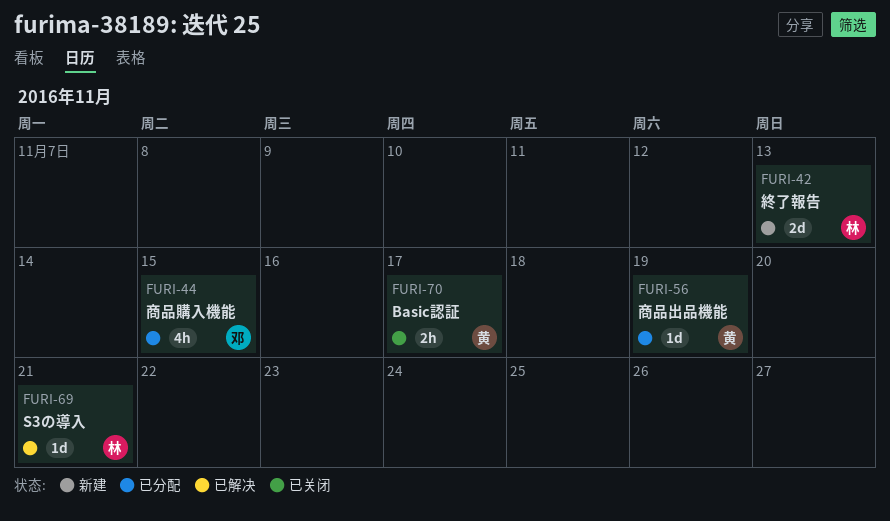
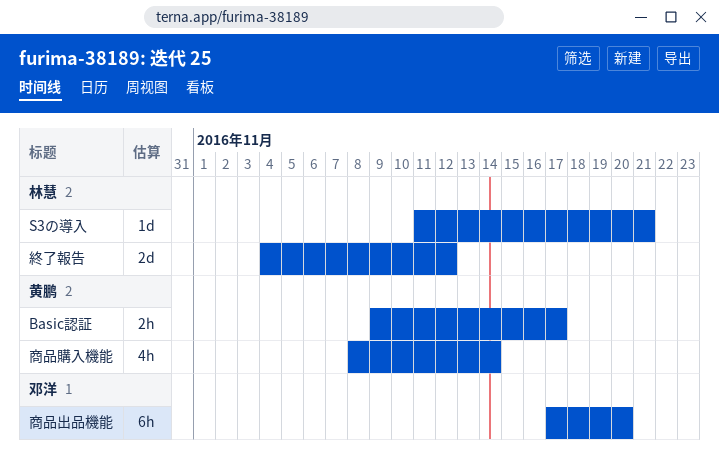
商品出品機能, owner: 黄鹏 -> 邓洋
商品出品機能, estimate: 1d -> 6h
商品出品機能, due: Nov 19 -> Nov 20
商品購入機能, owner: 邓洋 -> 黄鹏
商品購入機能, due: Nov 15 -> Nov 14
終了報告, due: Nov 13 -> Nov 12

